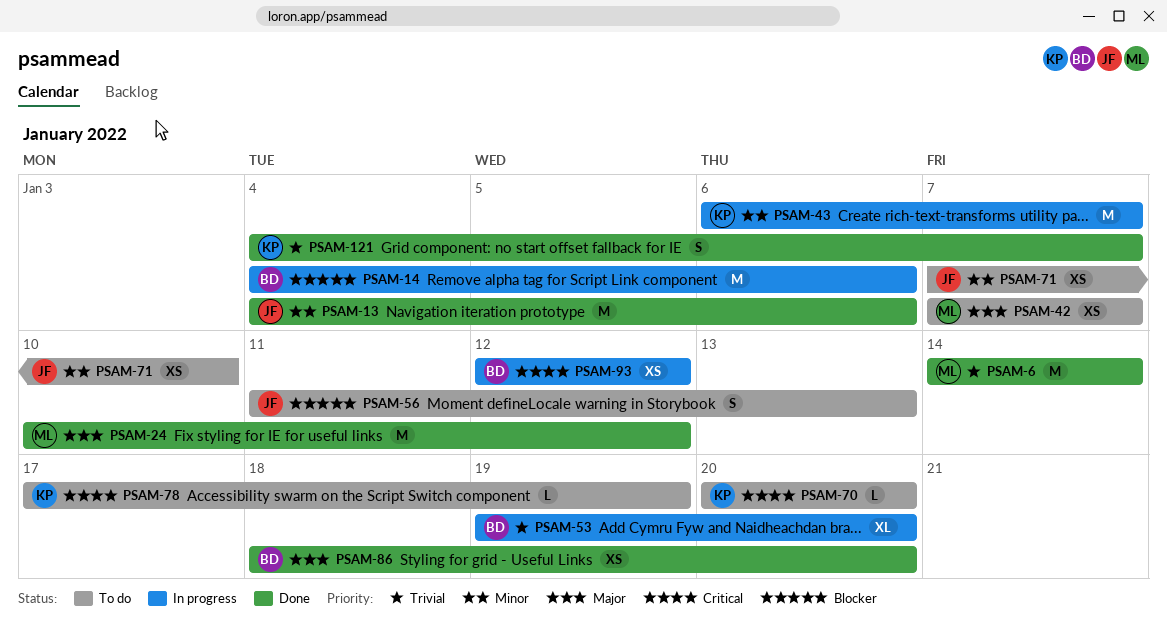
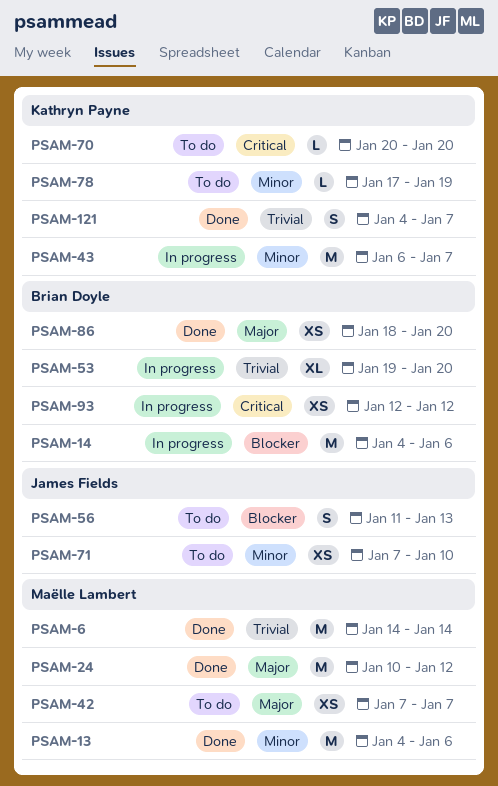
PSAM-13, owner: James Fields -> Maëlle Lambert
PSAM-78, priority: Critical -> Minor

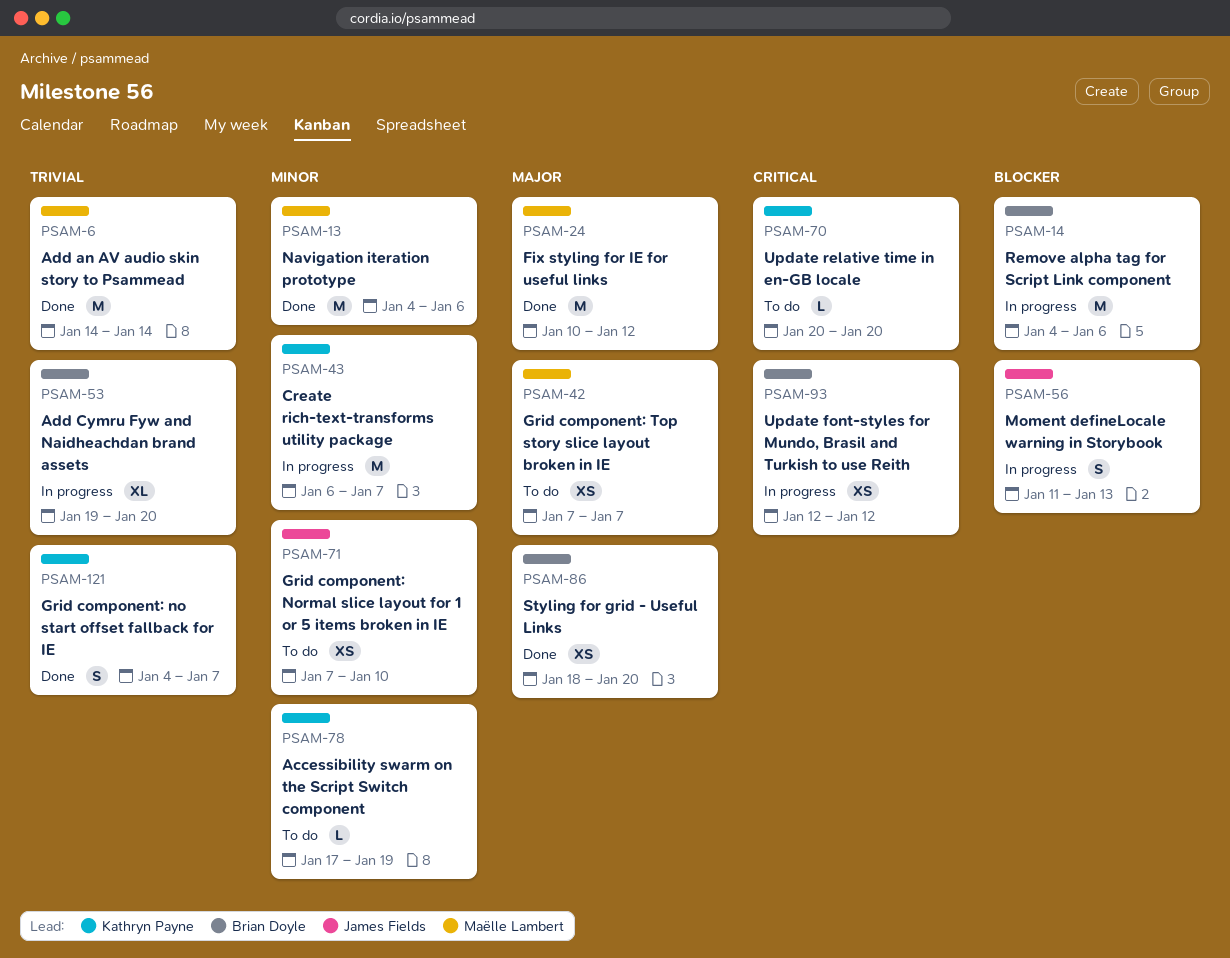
PSAM-56, status: To do -> In progress

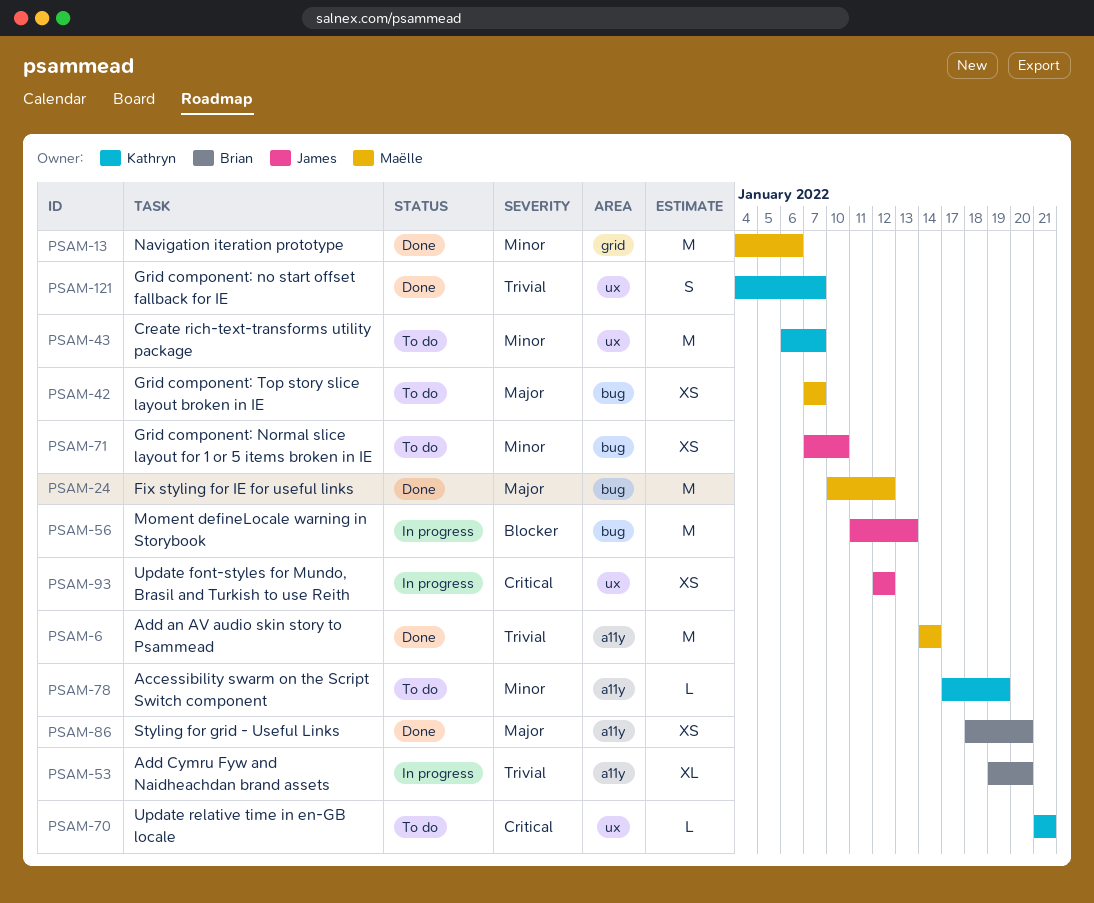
PSAM-14: present -> none
PSAM-43, status: In progress -> To do
PSAM-56, estimate: S -> M
PSAM-70, start: Jan 20 -> Jan 21
PSAM-70, due: Jan 20 -> Jan 21
PSAM-93, owner: Brian Doyle -> James Fields

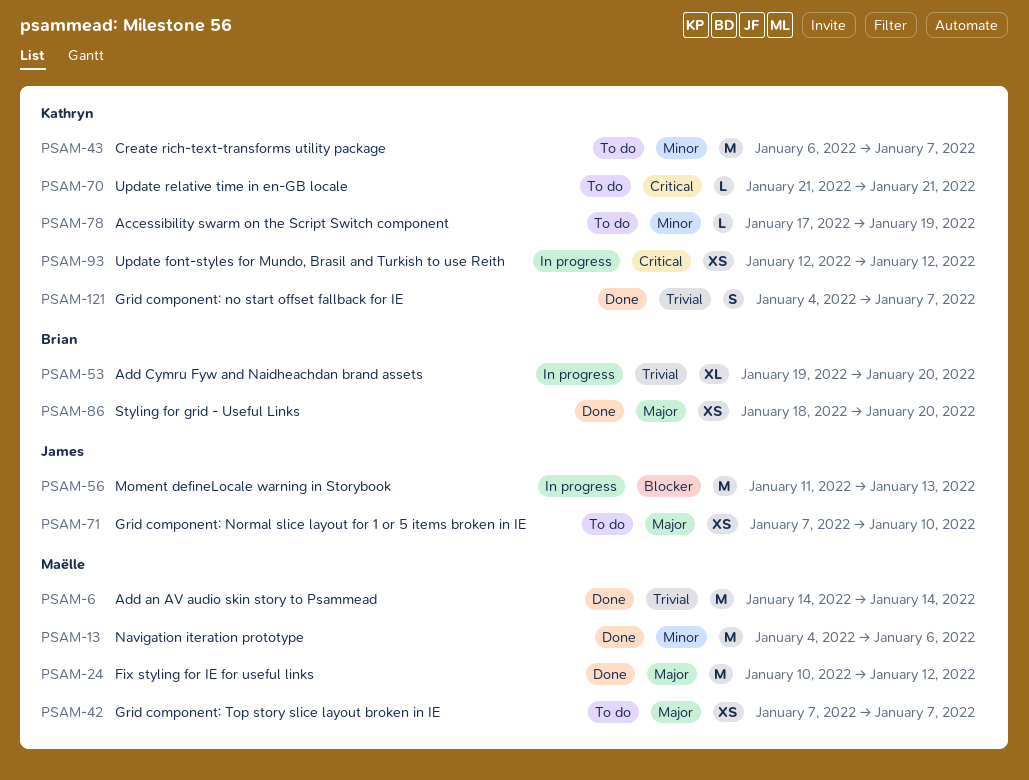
PSAM-71, priority: Minor -> Major
PSAM-93, owner: James -> Kathryn

